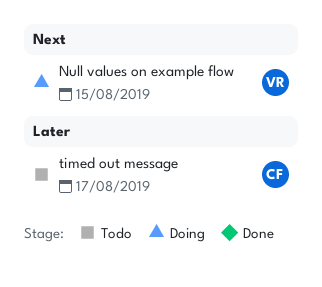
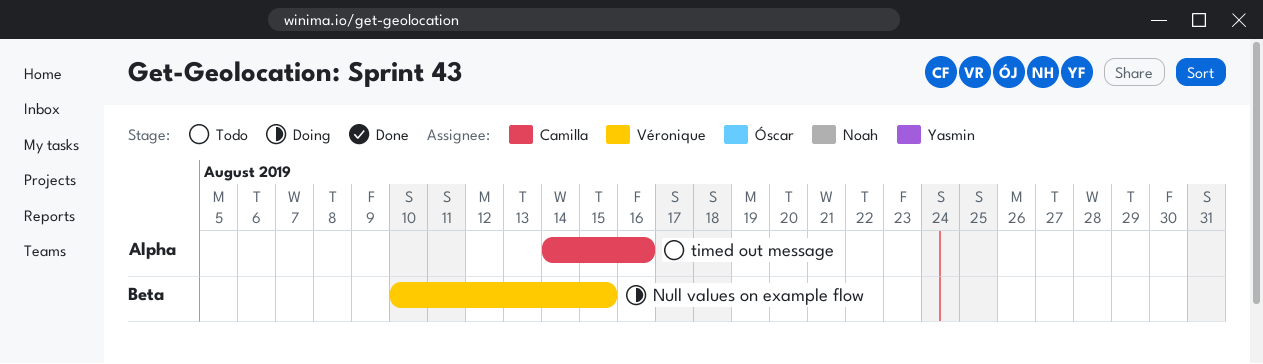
timed out message, due: Aug 17 -> Aug 16

